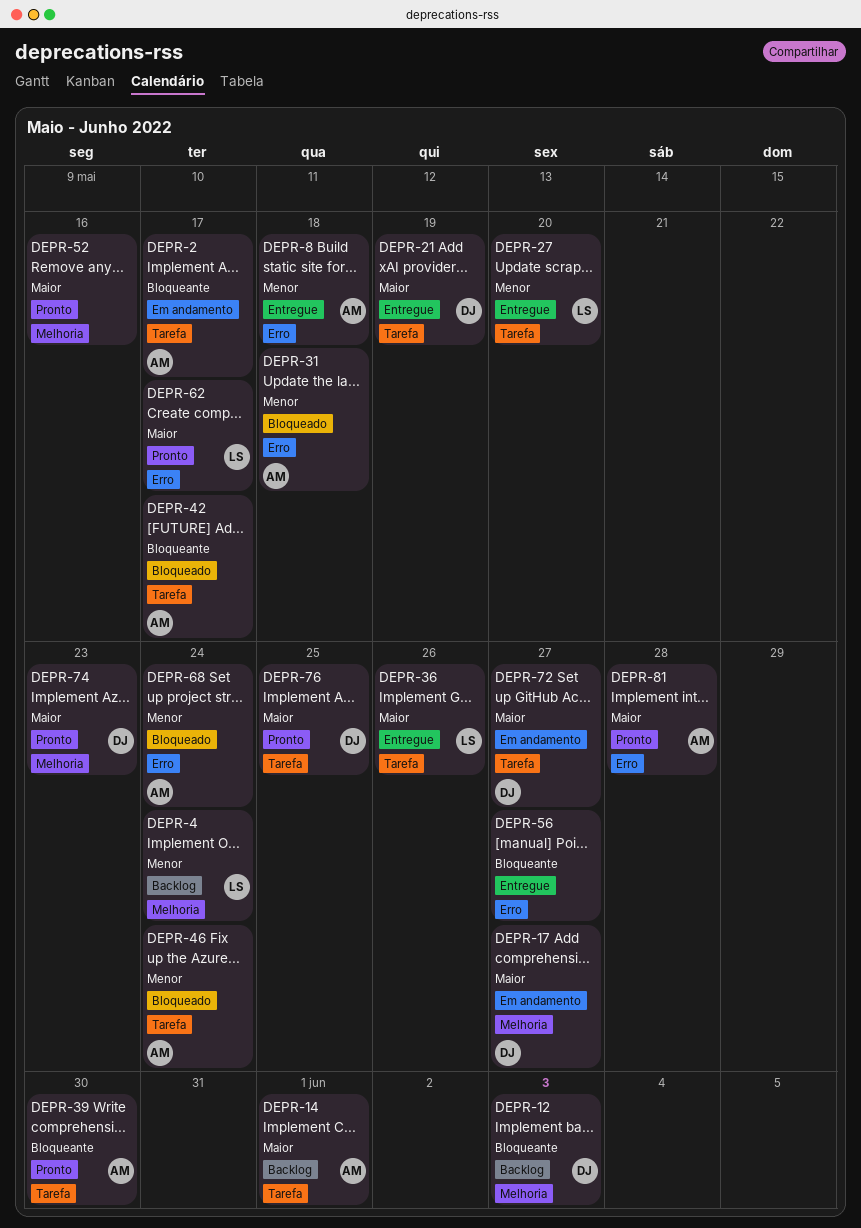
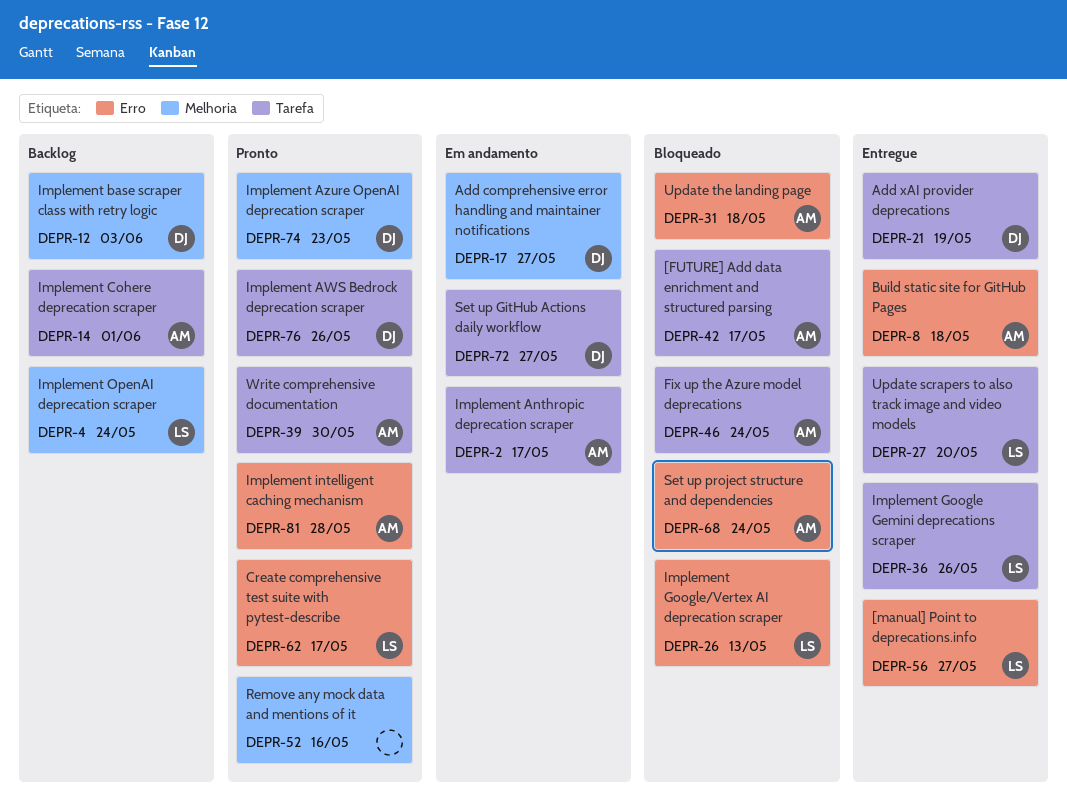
DEPR-26: none -> present
DEPR-56, owner: none -> LS
DEPR-76, due: May 25 -> May 26

